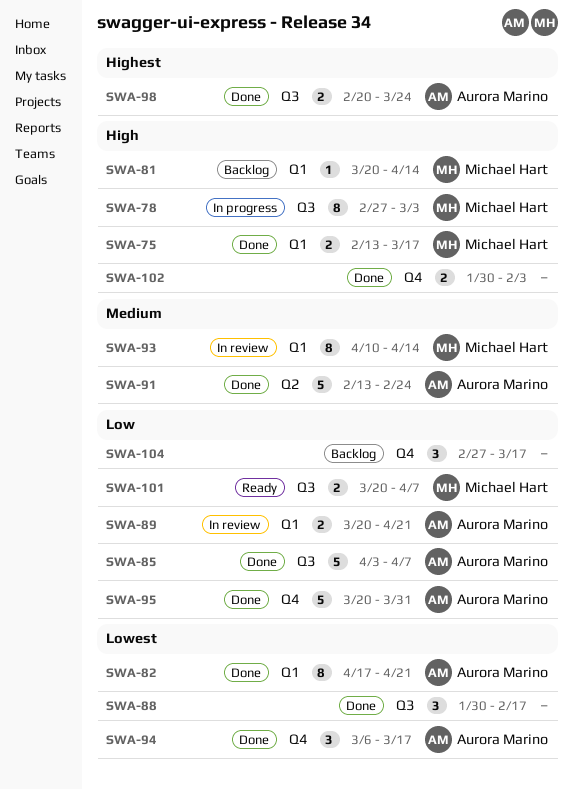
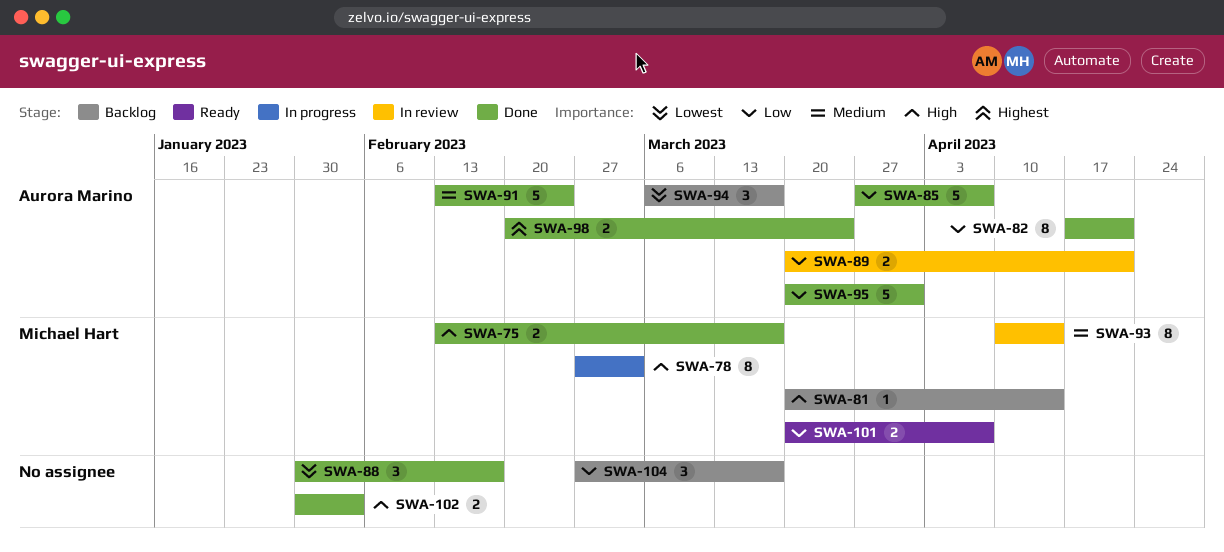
SWA-82, priority: Lowest -> Low
SWA-85, start: Apr 3 -> Mar 27
SWA-94, status: Done -> Backlog

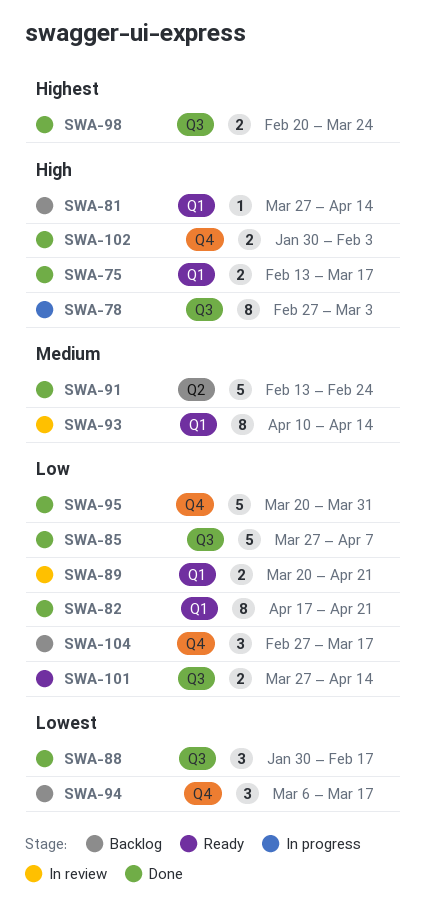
SWA-81, start: Mar 20 -> Mar 27
SWA-101, start: Mar 20 -> Mar 27
SWA-101, due: Apr 7 -> Apr 14

